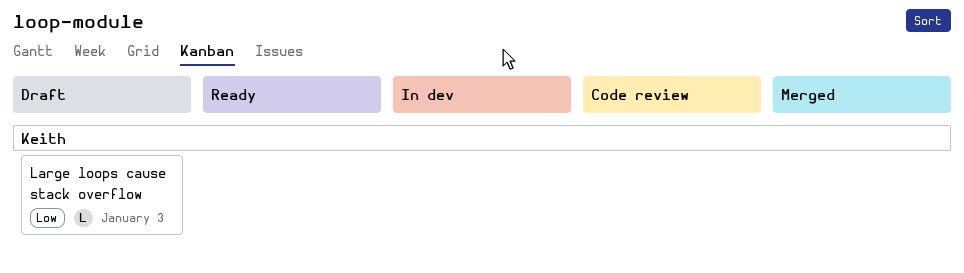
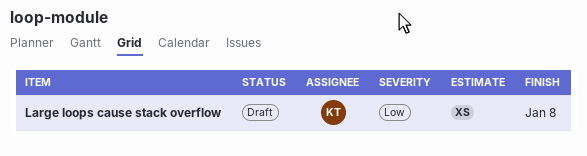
Large loops cause stack overflow, estimate: L -> XS
Large loops cause stack overflow, due: Jan 3 -> Jan 8

